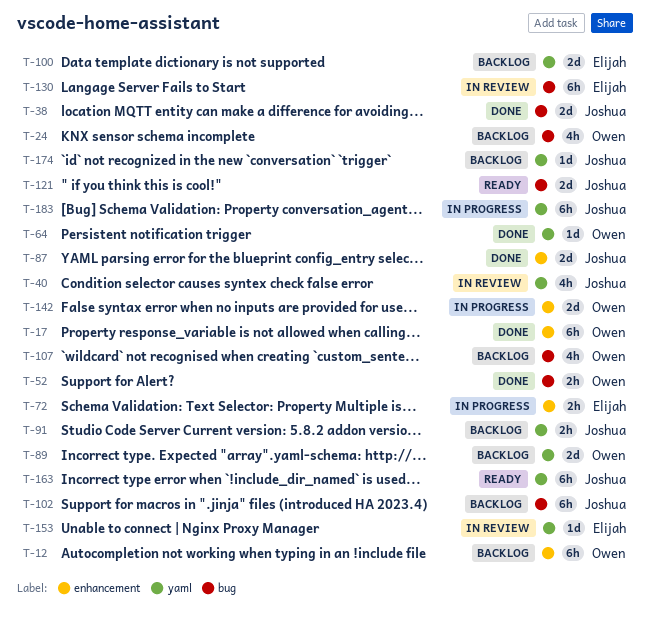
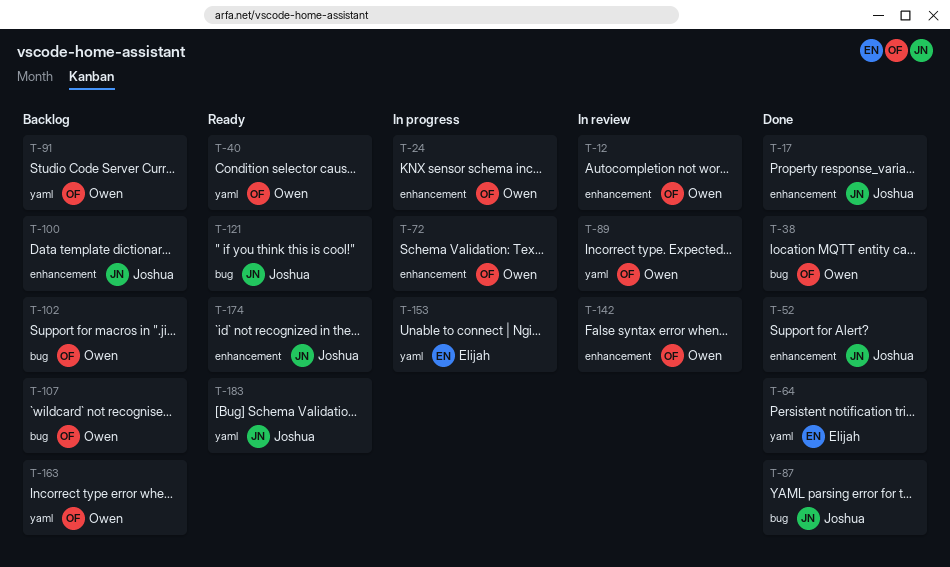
T-12, status: Backlog -> In review
T-17, owner: Owen -> Joshua
T-24, status: Backlog -> In progress
T-24, label: bug -> enhancement
T-38, owner: Joshua -> Owen
T-40, status: In review -> Ready
T-40, owner: Joshua -> Owen
T-52, owner: Owen -> Joshua
T-52, label: bug -> enhancement
T-64, owner: Owen -> Elijah
T-72, owner: Elijah -> Owen
T-87, label: enhancement -> bug
T-89, status: Backlog -> In review
T-91, owner: Joshua -> Owen
T-100, owner: Elijah -> Joshua
T-100, label: yaml -> enhancement
T-102, owner: Joshua -> Owen
T-130: present -> none
T-142, status: In progress -> In review
T-153, status: In review -> In progress
T-163, status: Ready -> Backlog
T-163, owner: Joshua -> Owen
T-174, status: Backlog -> Ready
T-174, label: yaml -> enhancement
T-183, status: In progress -> Ready

